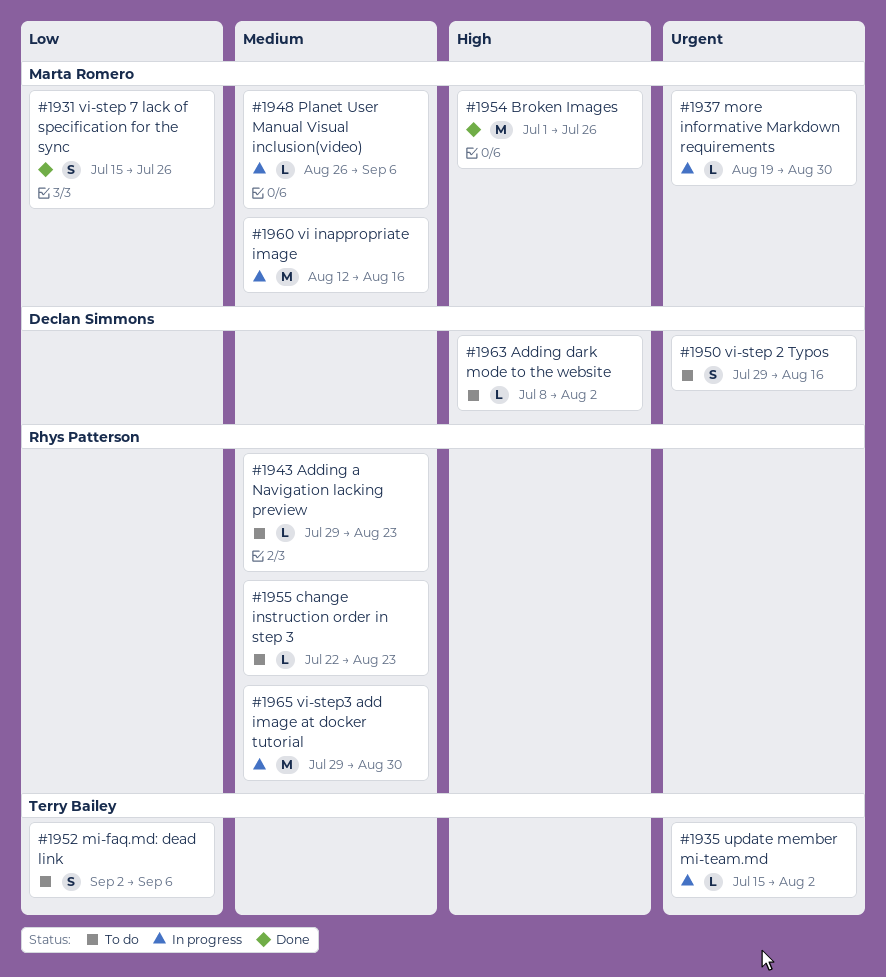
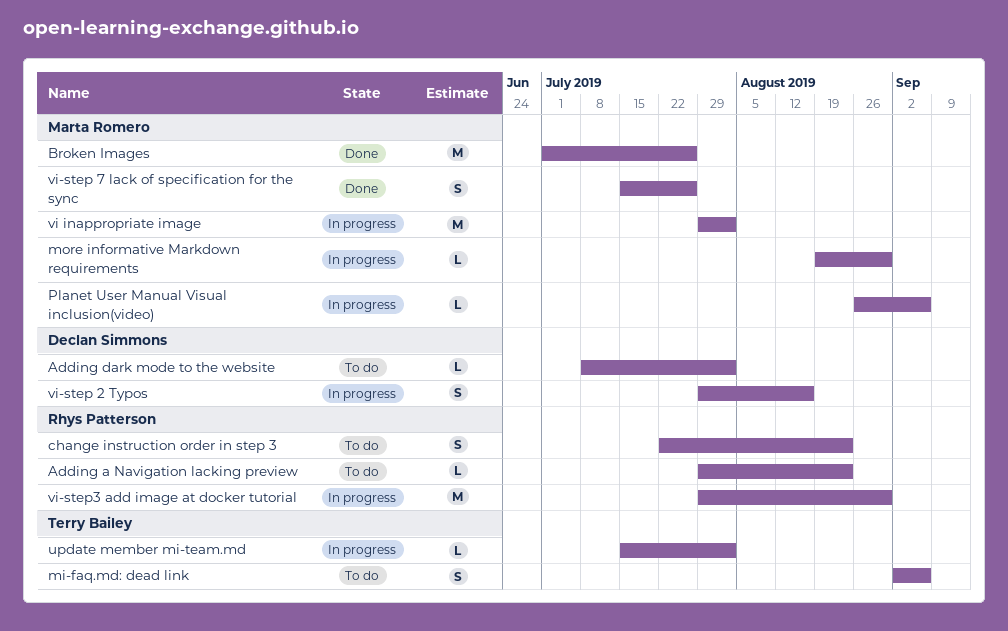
change instruction order in step 3, estimate: L -> S
vi inappropriate image, start: Aug 12 -> Jul 29
vi inappropriate image, due: Aug 16 -> Aug 2
vi-step 2 Typos, status: To do -> In progress

